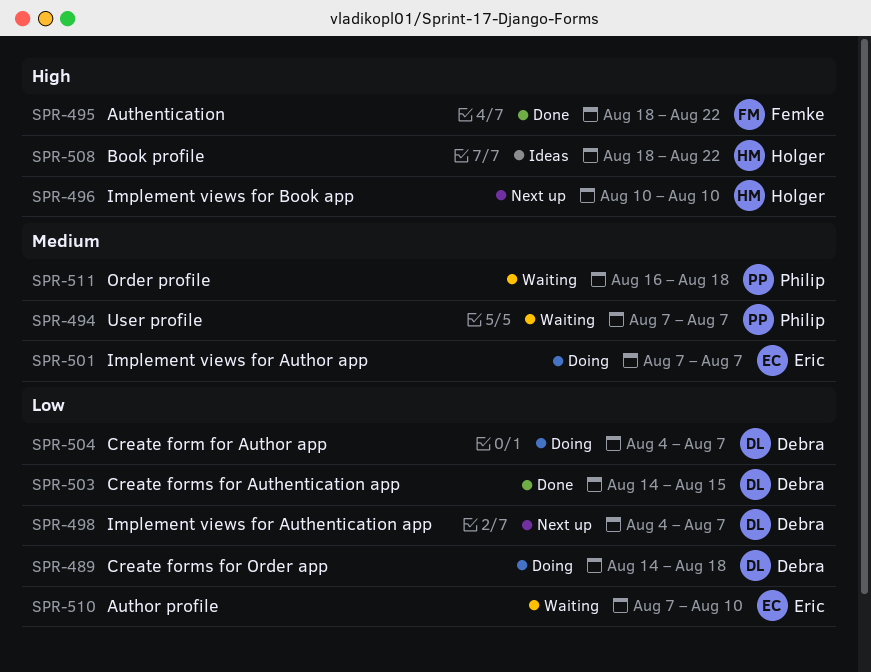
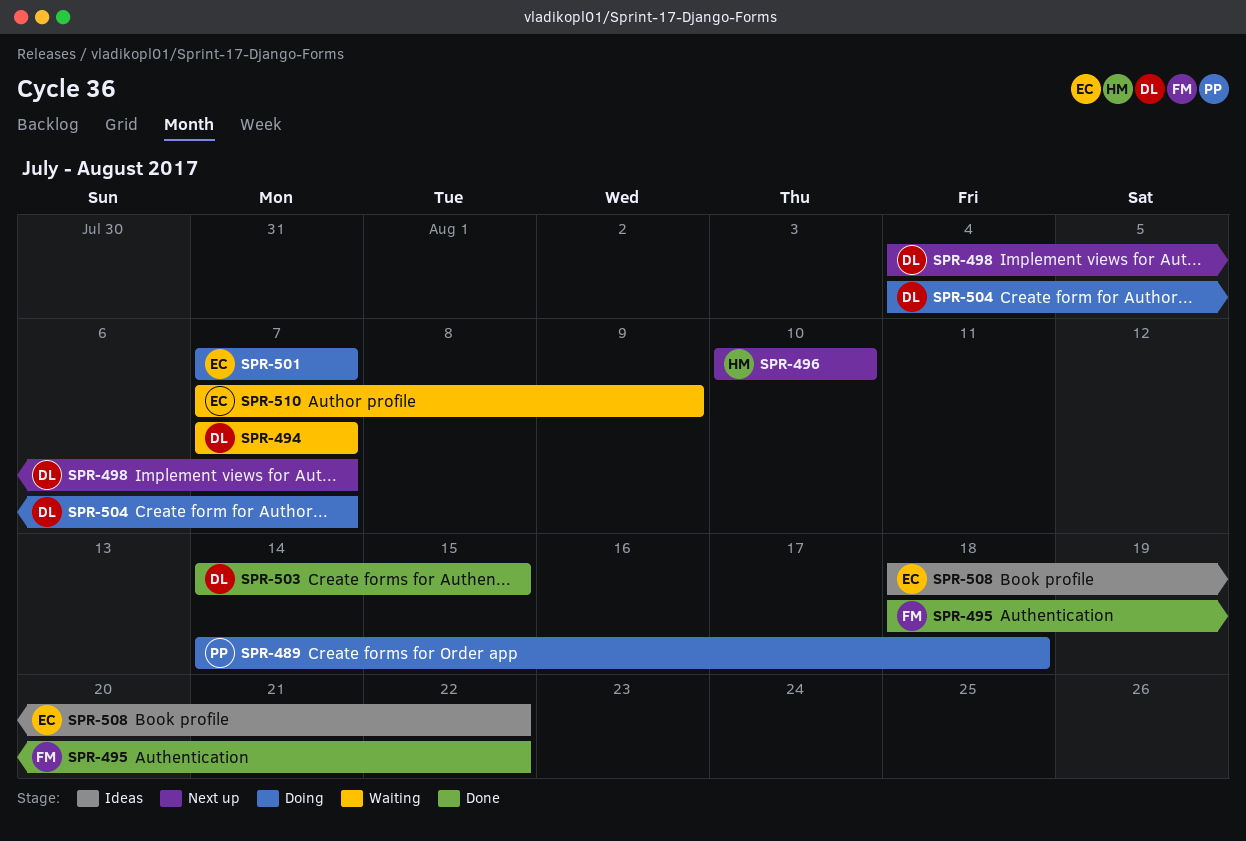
SPR-489, owner: Debra -> Philip
SPR-494, owner: Philip -> Debra
SPR-508, owner: Holger -> Eric
SPR-510, due: Aug 10 -> Aug 9
SPR-511: present -> none

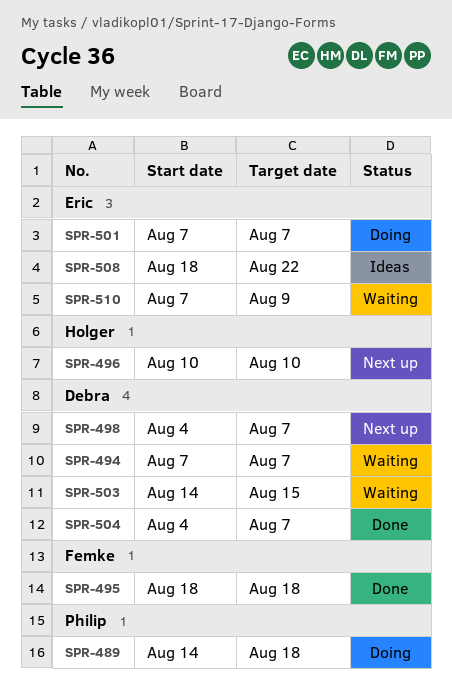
SPR-495, due: Aug 22 -> Aug 18
SPR-503, status: Done -> Waiting
SPR-504, status: Doing -> Done

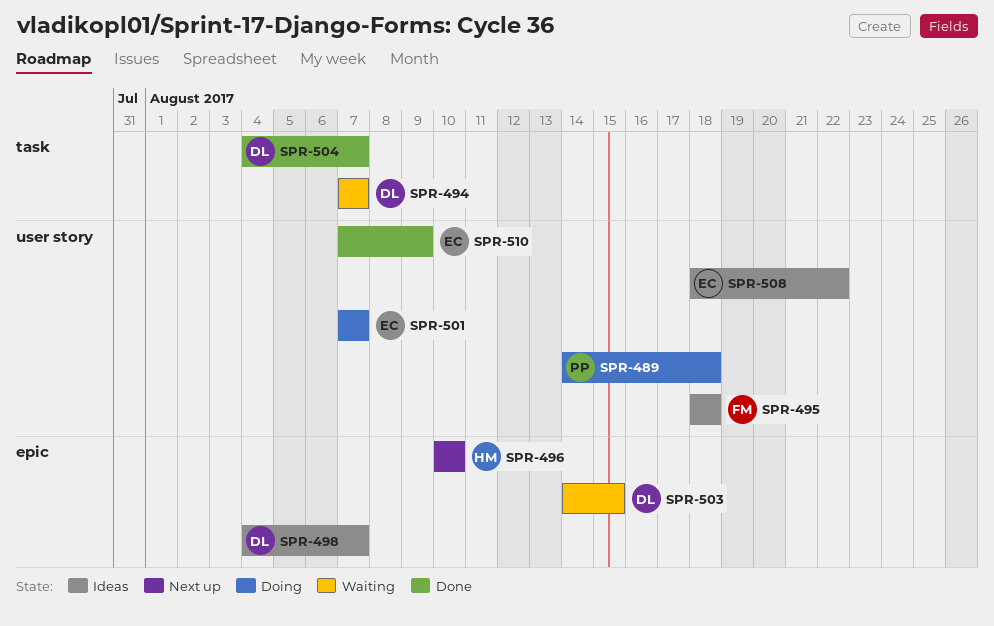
SPR-495, status: Done -> Ideas
SPR-498, status: Next up -> Ideas
SPR-510, status: Waiting -> Done

